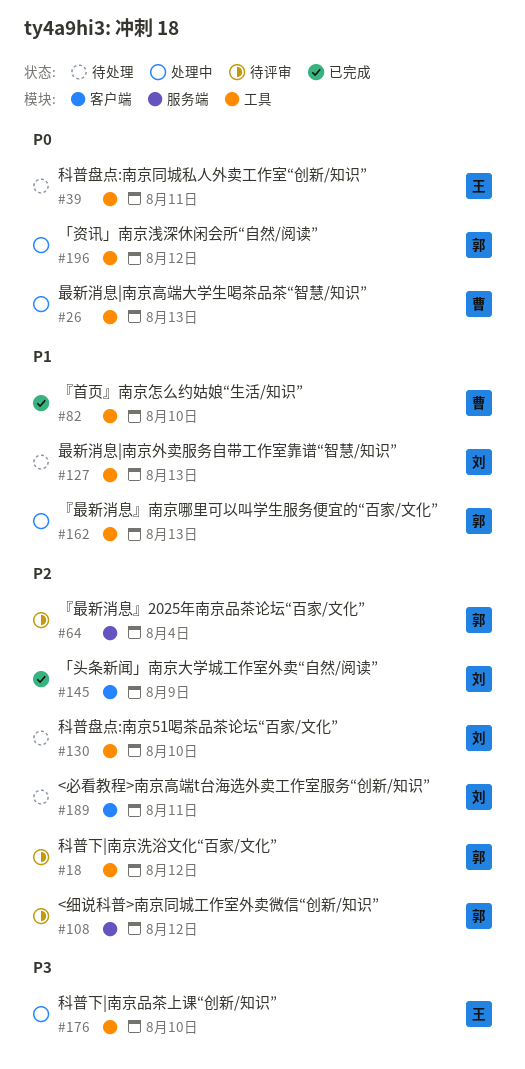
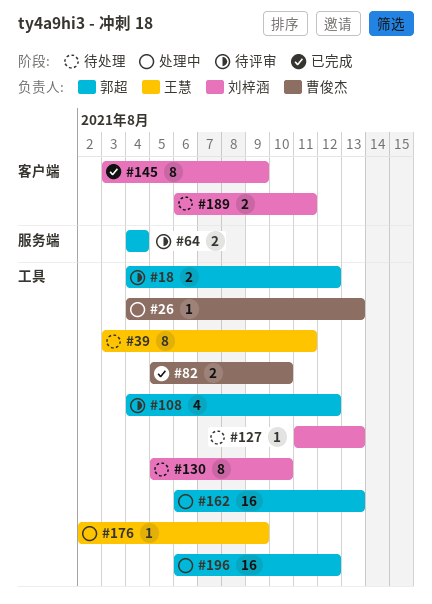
#108, label: 服务端 -> 工具
#176, due: Aug 10 -> Aug 9

